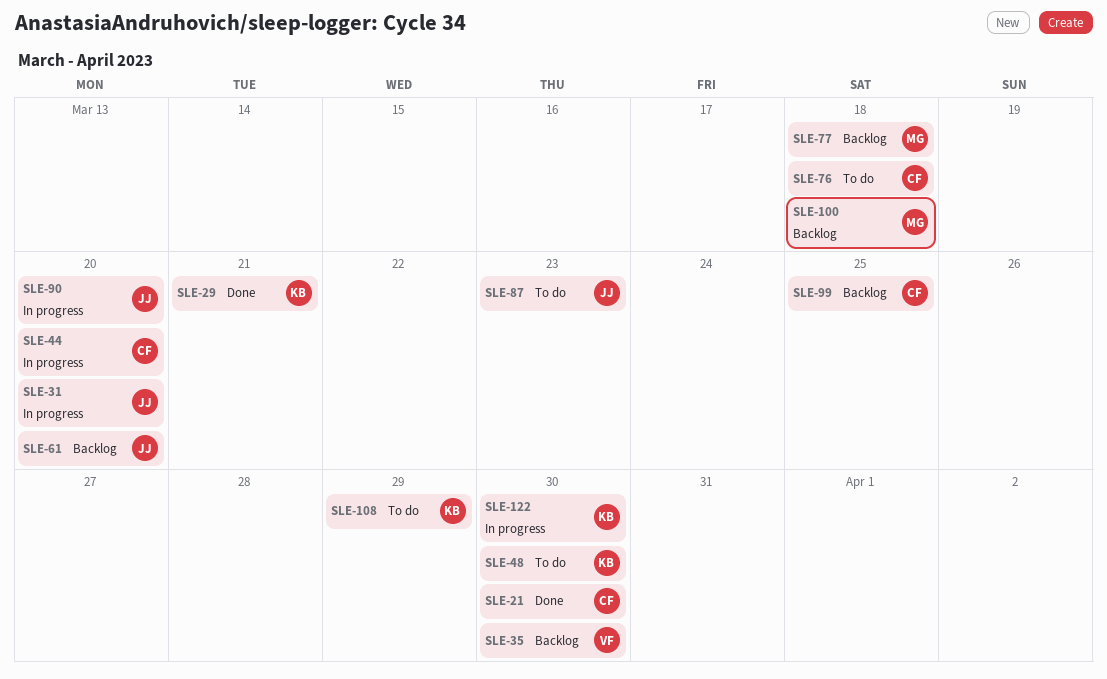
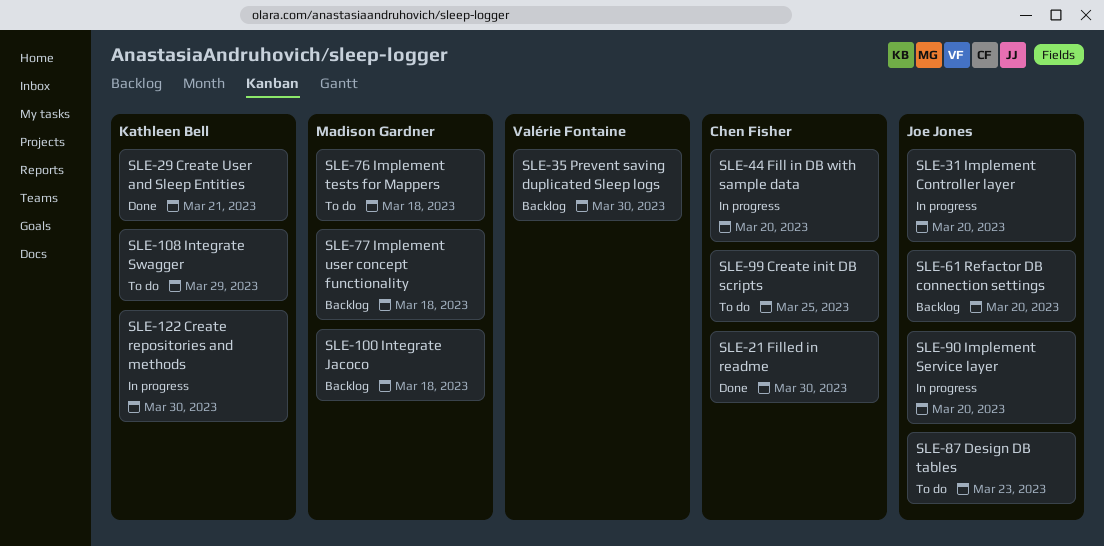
SLE-48: present -> none
SLE-76, owner: Chen Fisher -> Madison Gardner
SLE-99, status: Backlog -> To do

